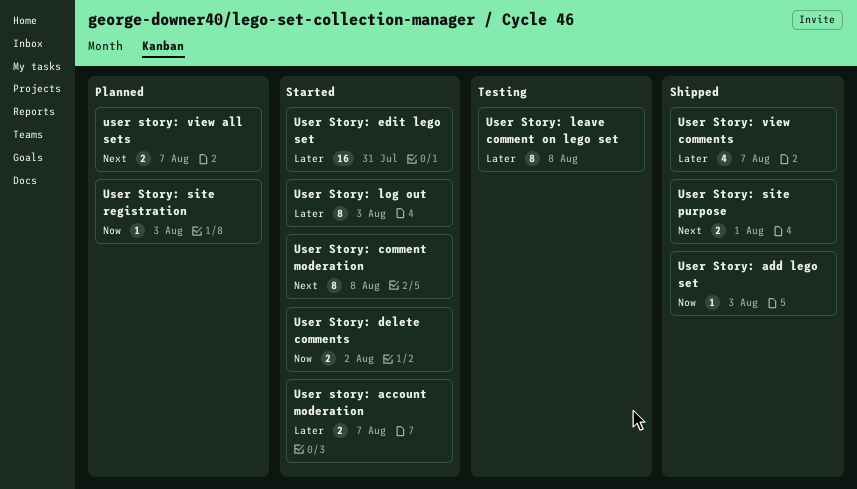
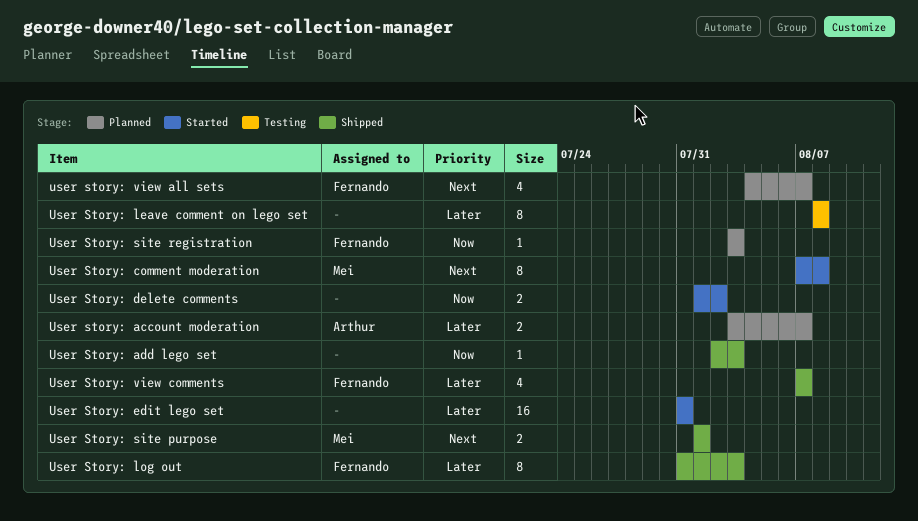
User story: account moderation, status: Started -> Planned
User Story: log out, status: Started -> Shipped
user story: view all sets, estimate: 2 -> 4

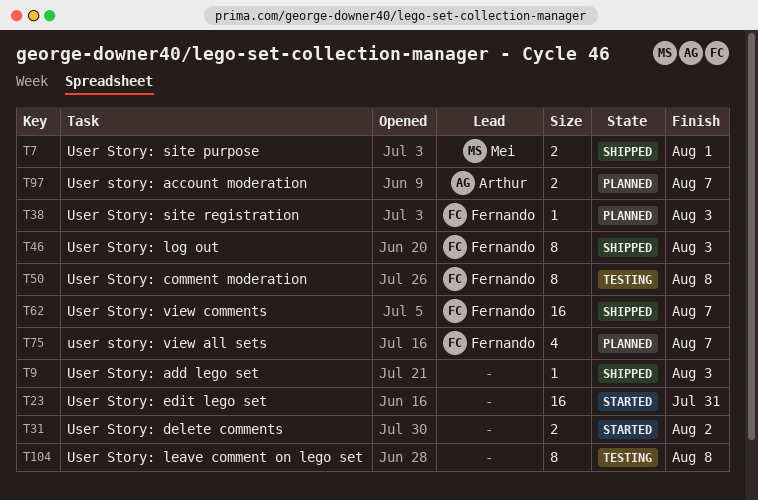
User Story: comment moderation, status: Started -> Testing
User Story: comment moderation, owner: Mei -> Fernando
User Story: view comments, estimate: 4 -> 16

